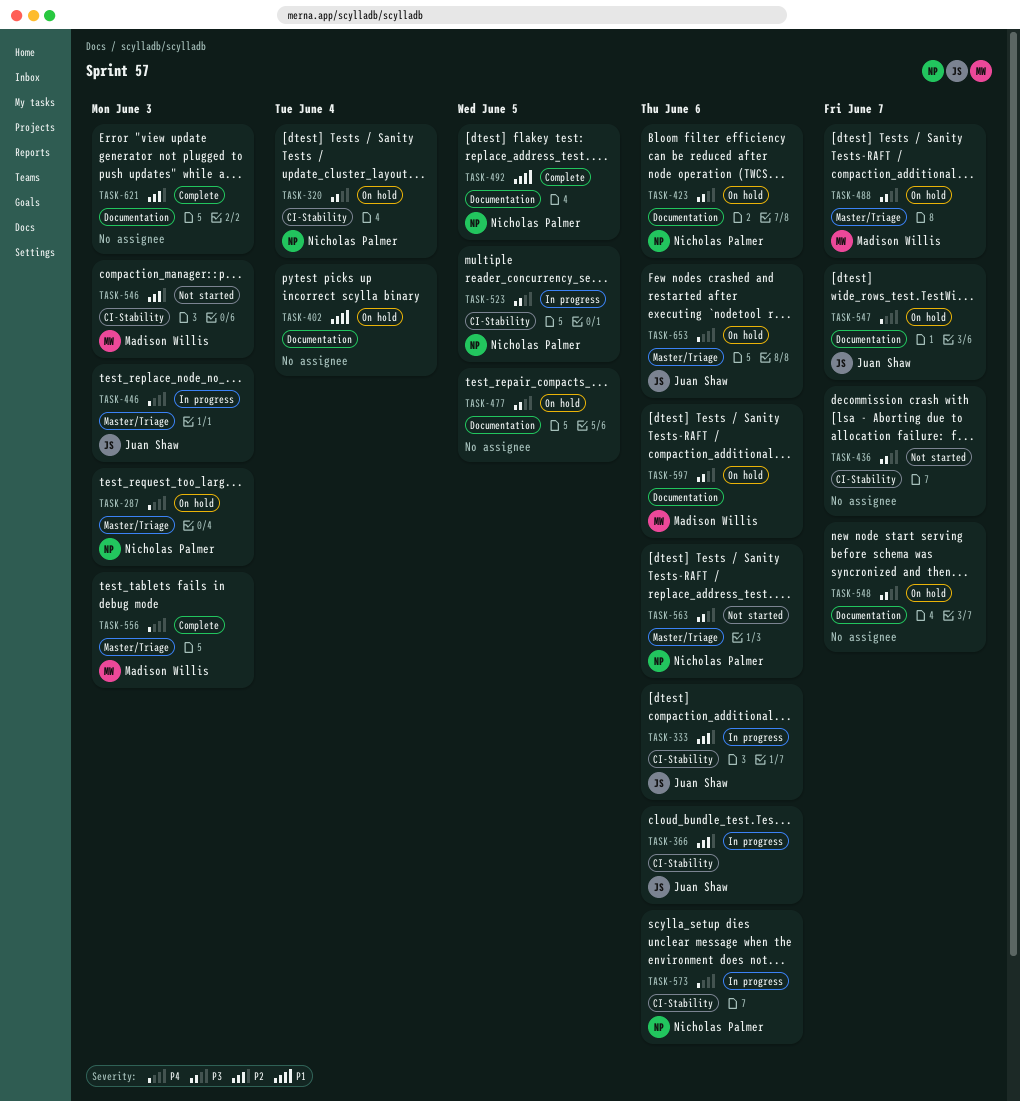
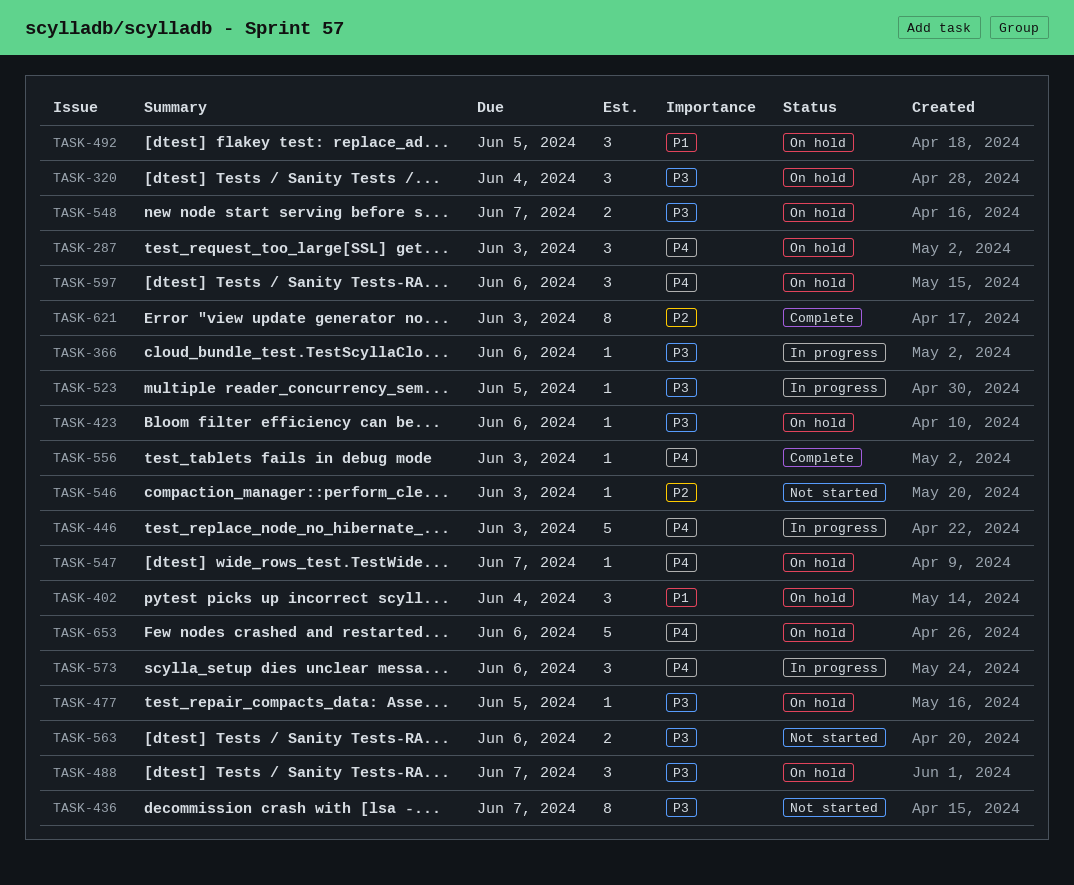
TASK-333: present -> none
TASK-366, priority: P2 -> P3
TASK-492, status: Complete -> On hold
TASK-597, priority: P3 -> P4

